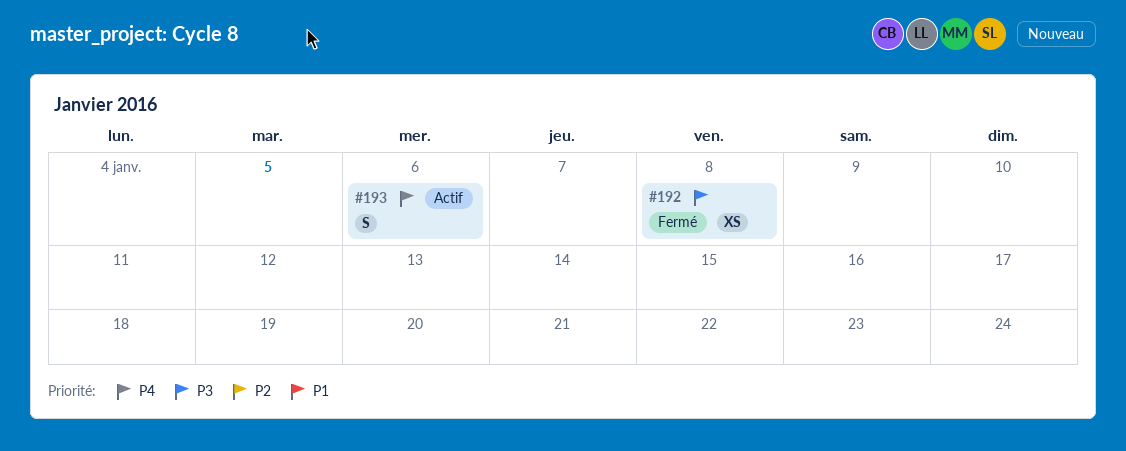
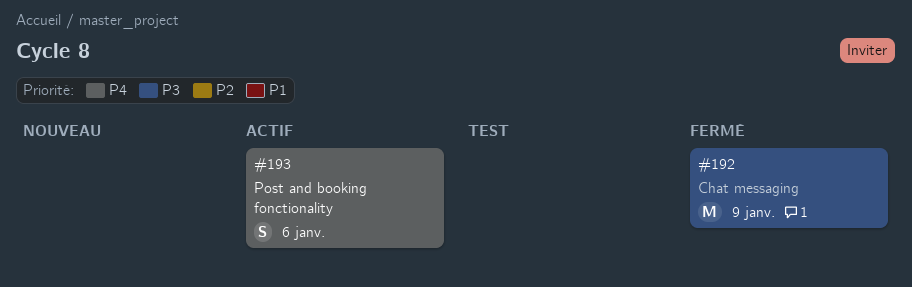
#192, estimate: XS -> M
#192, due: Jan 8 -> Jan 9

